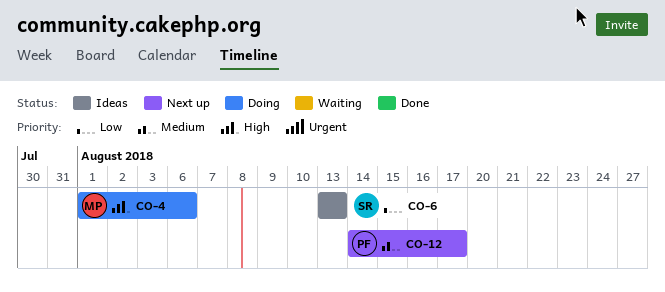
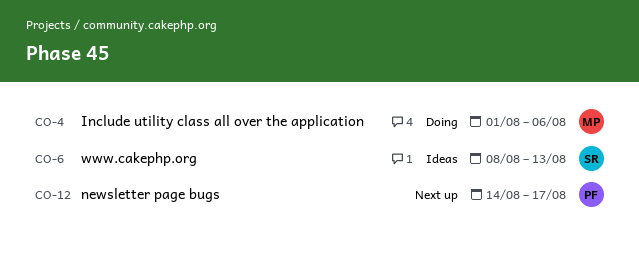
CO-6, start: Aug 13 -> Aug 8

